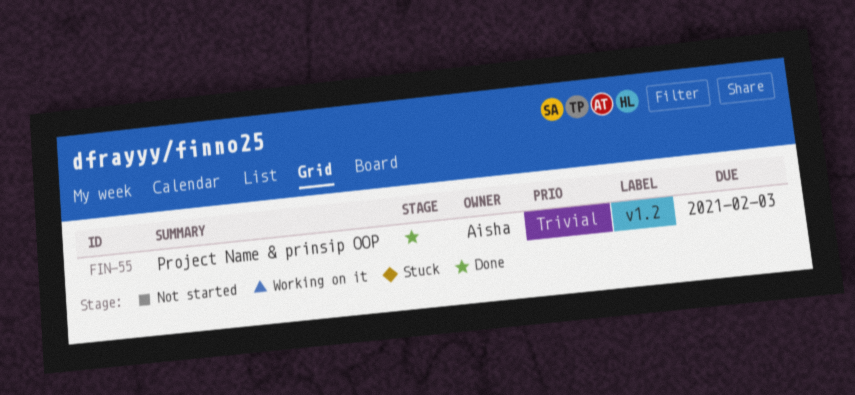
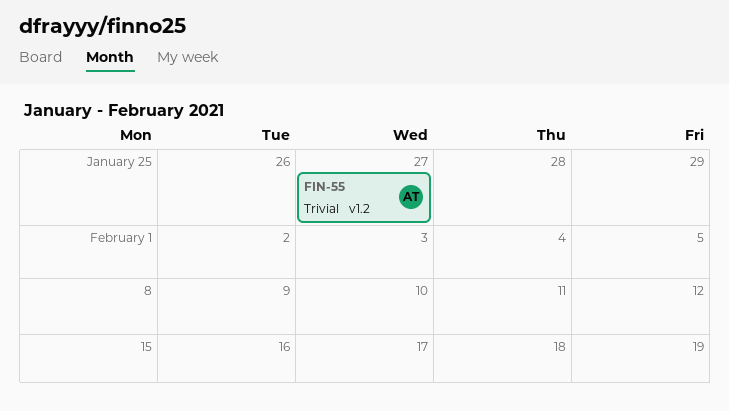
FIN-55, due: Feb 3 -> Jan 27

